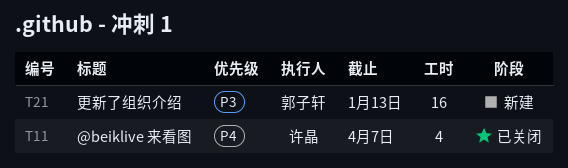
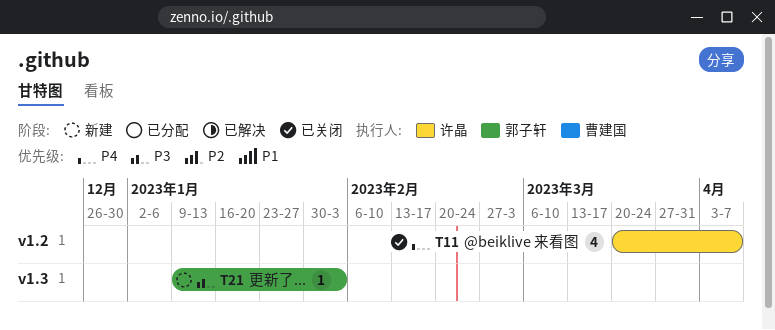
T21, estimate: 16 -> 1
T21, due: Jan 13 -> Feb 3

